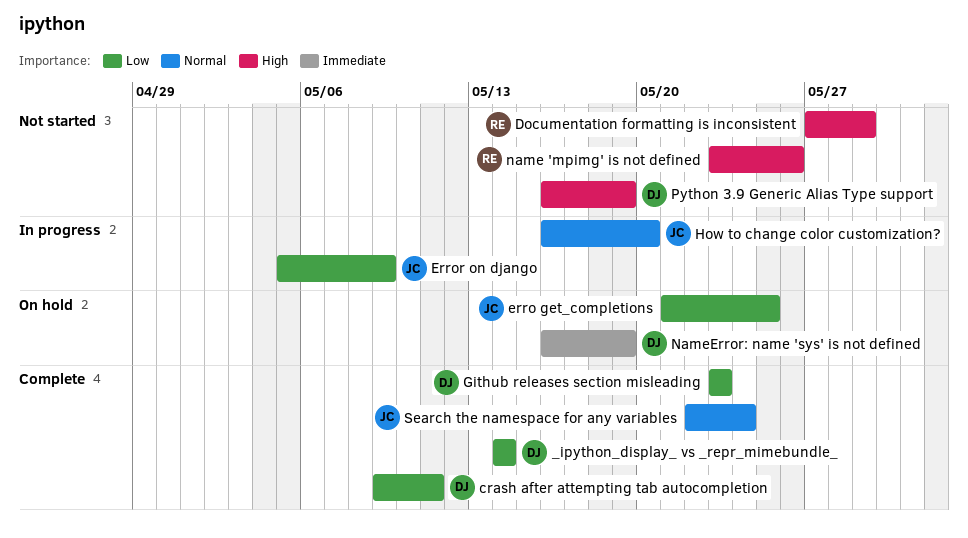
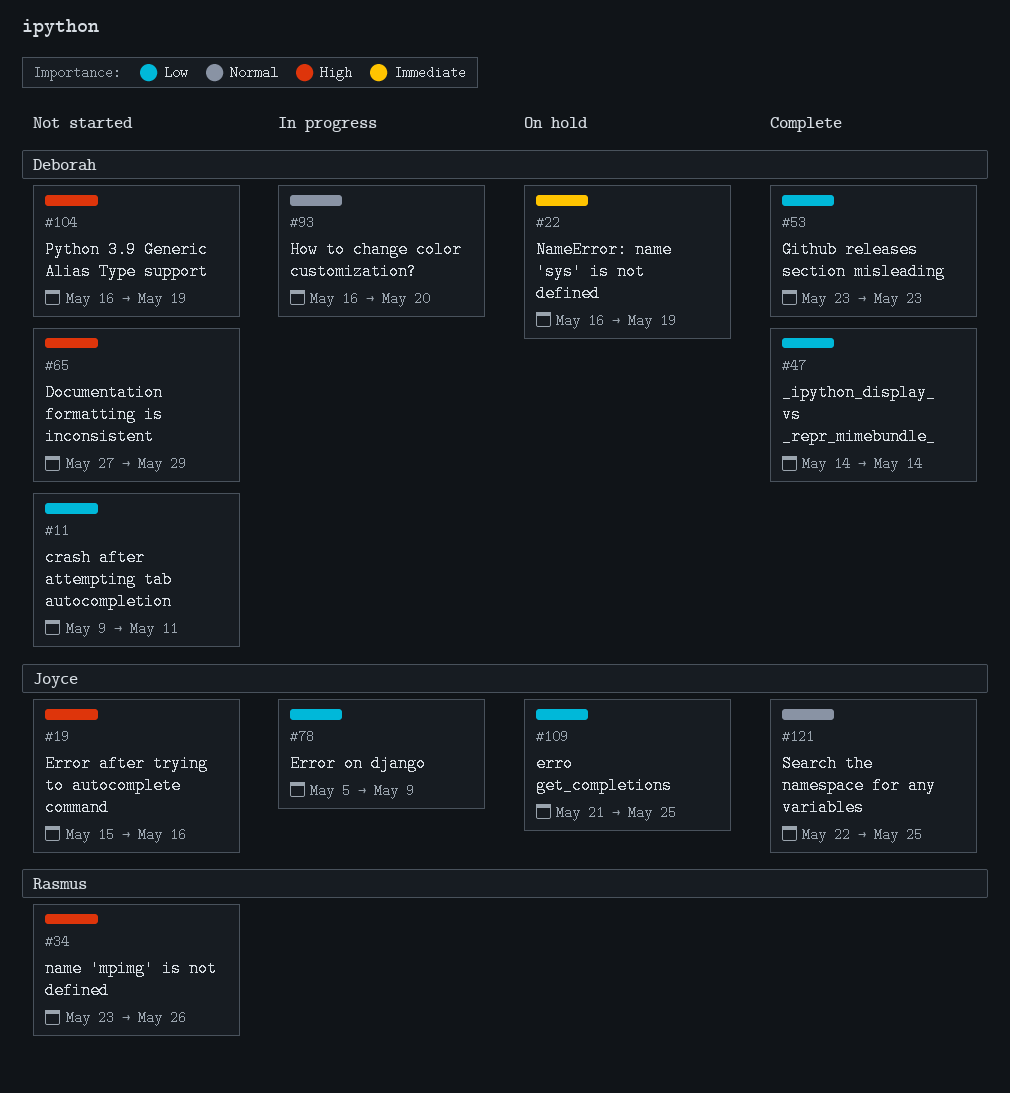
crash after attempting tab autocompletion, status: Complete -> Not started
Documentation formatting is inconsistent, owner: Rasmus -> Deborah
Error after trying to autocomplete command: none -> present
How to change color customization?, owner: Joyce -> Deborah
Search the namespace for any variables, due: May 24 -> May 25

